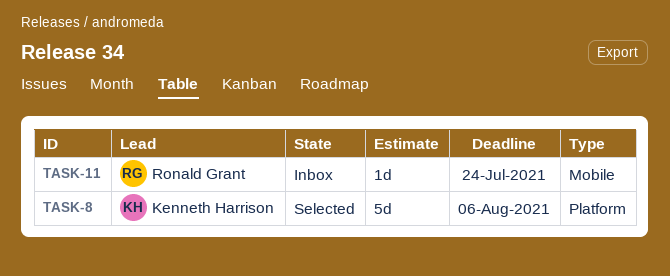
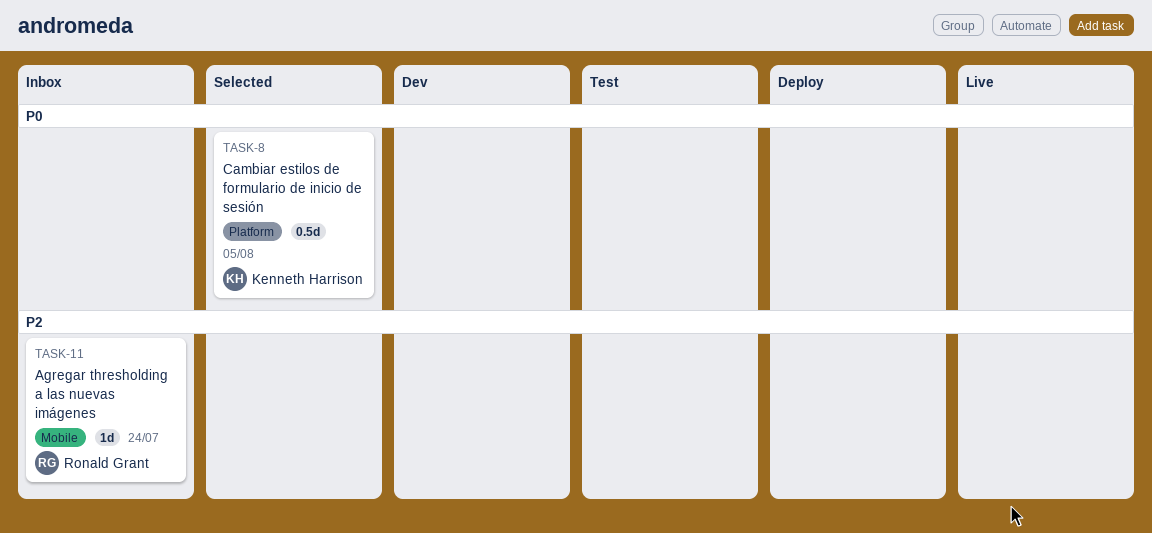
TASK-8, estimate: 5d -> 0.5d
TASK-8, due: Aug 6 -> Aug 5

